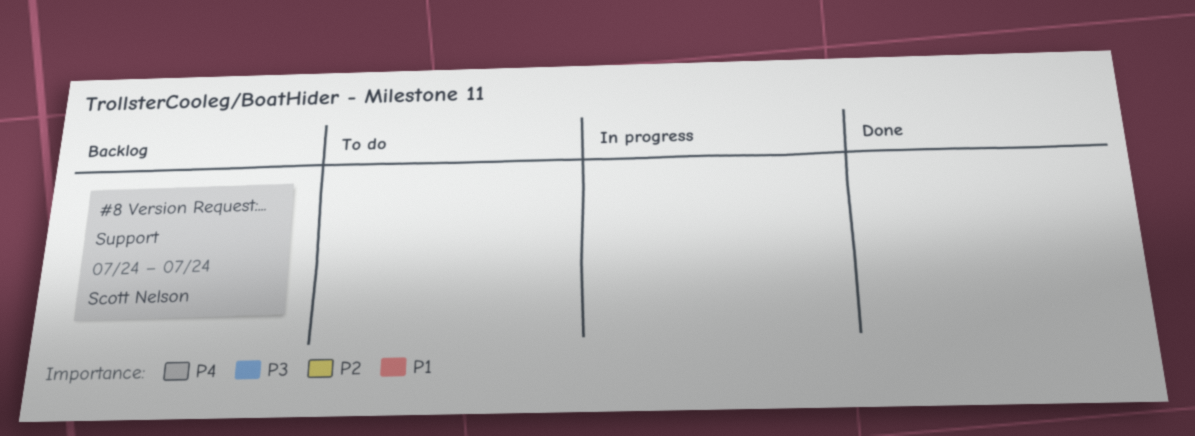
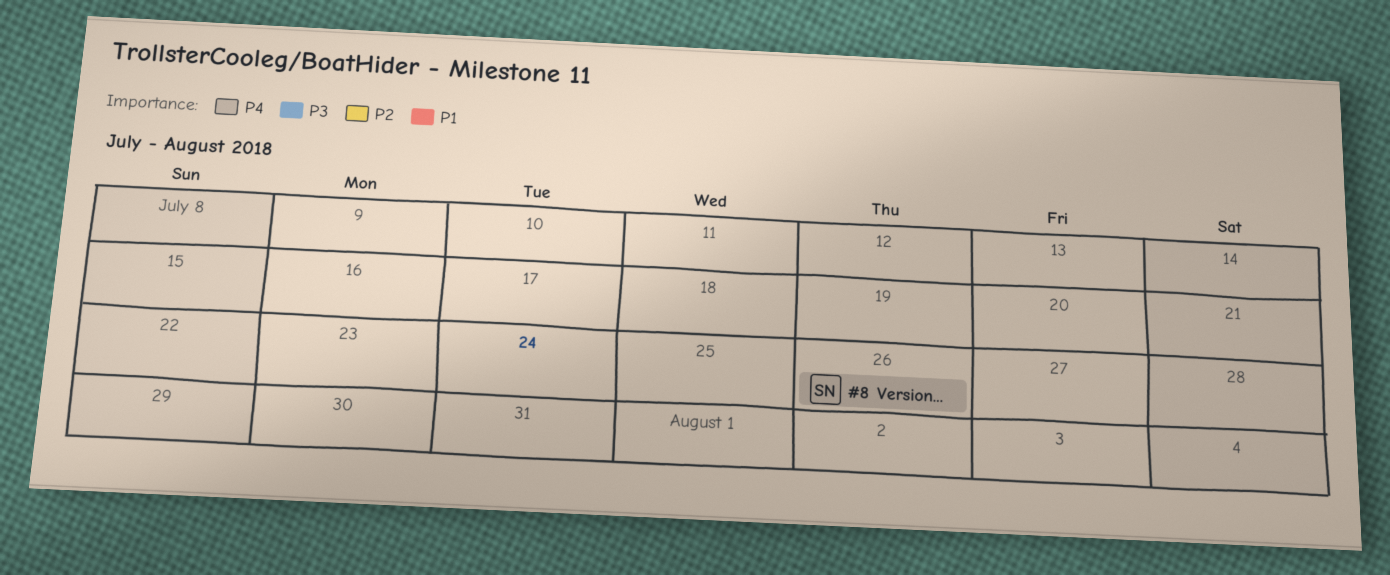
#8, start: Jul 24 -> Jul 26
#8, due: Jul 24 -> Jul 26

